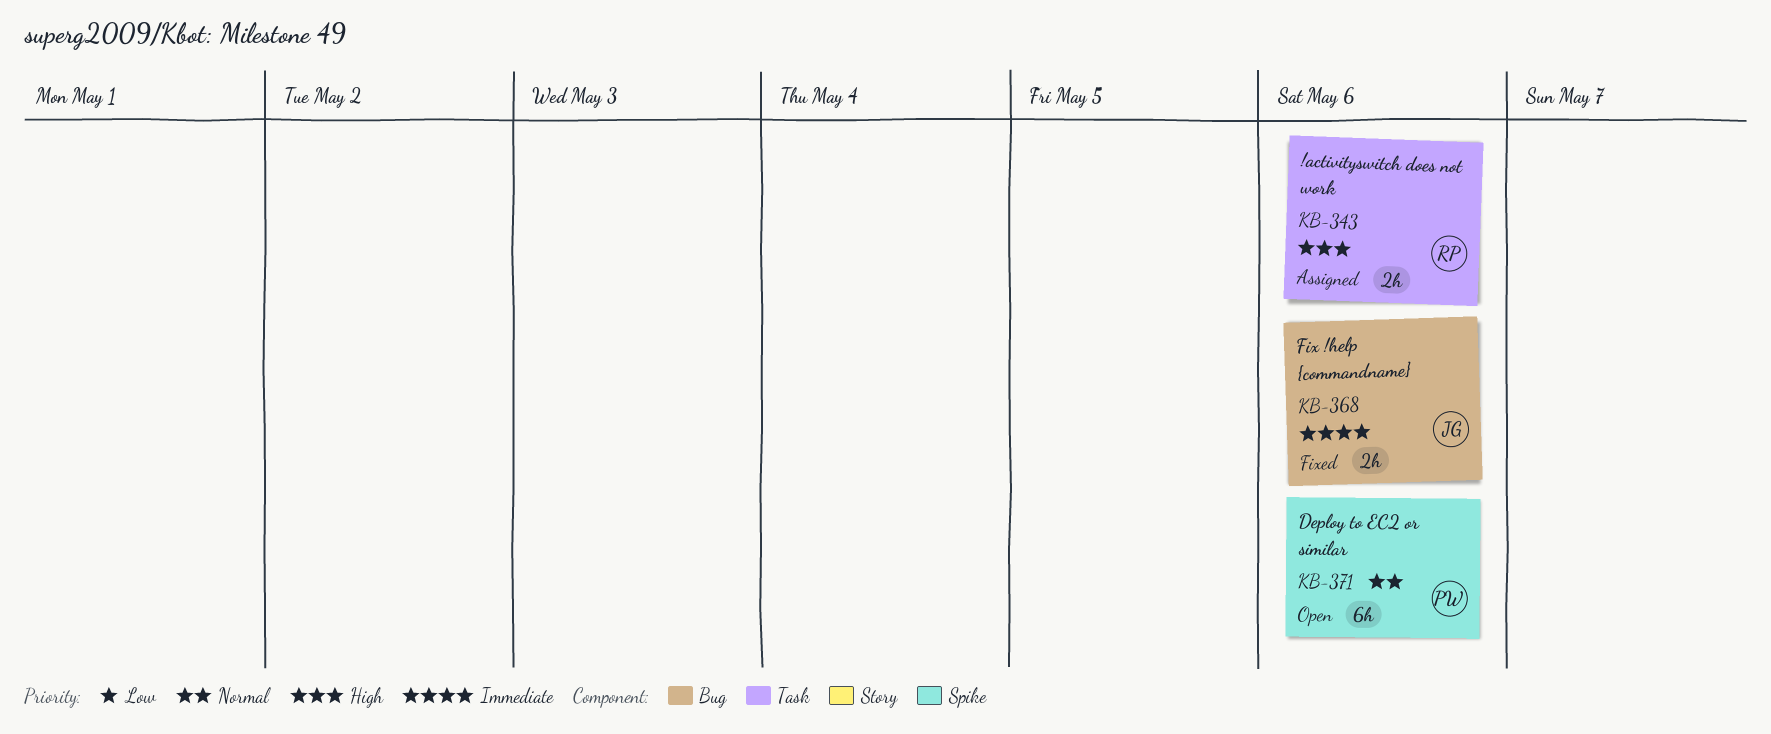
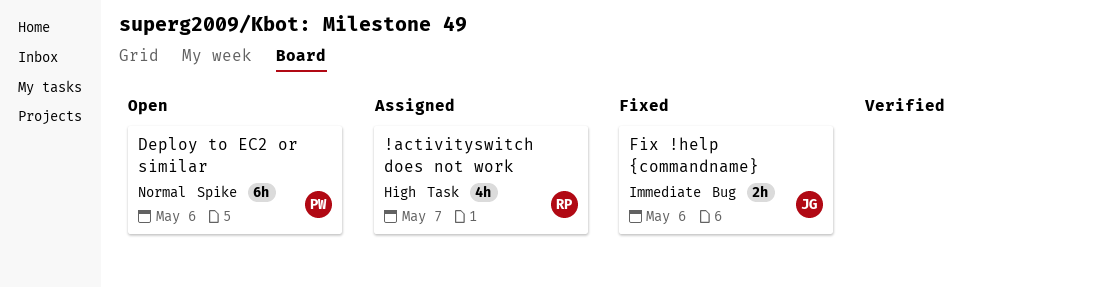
!activityswitch does not work, estimate: 2h -> 4h
!activityswitch does not work, due: May 6 -> May 7

